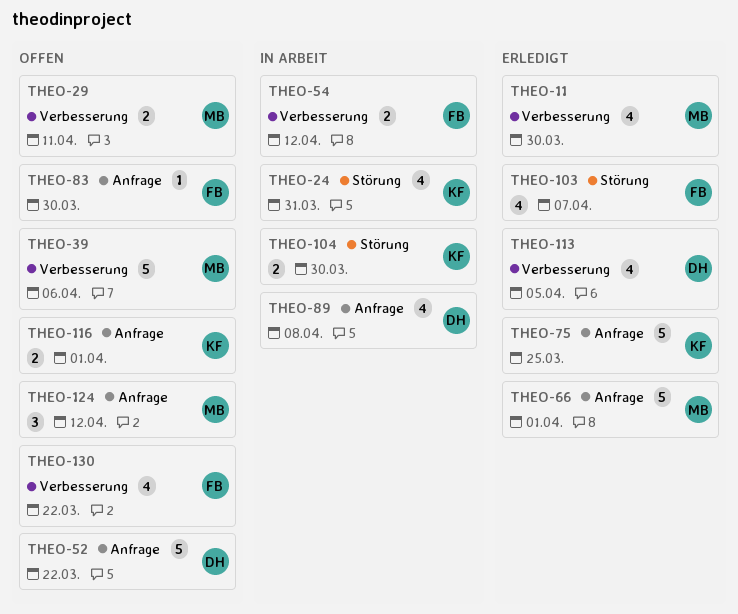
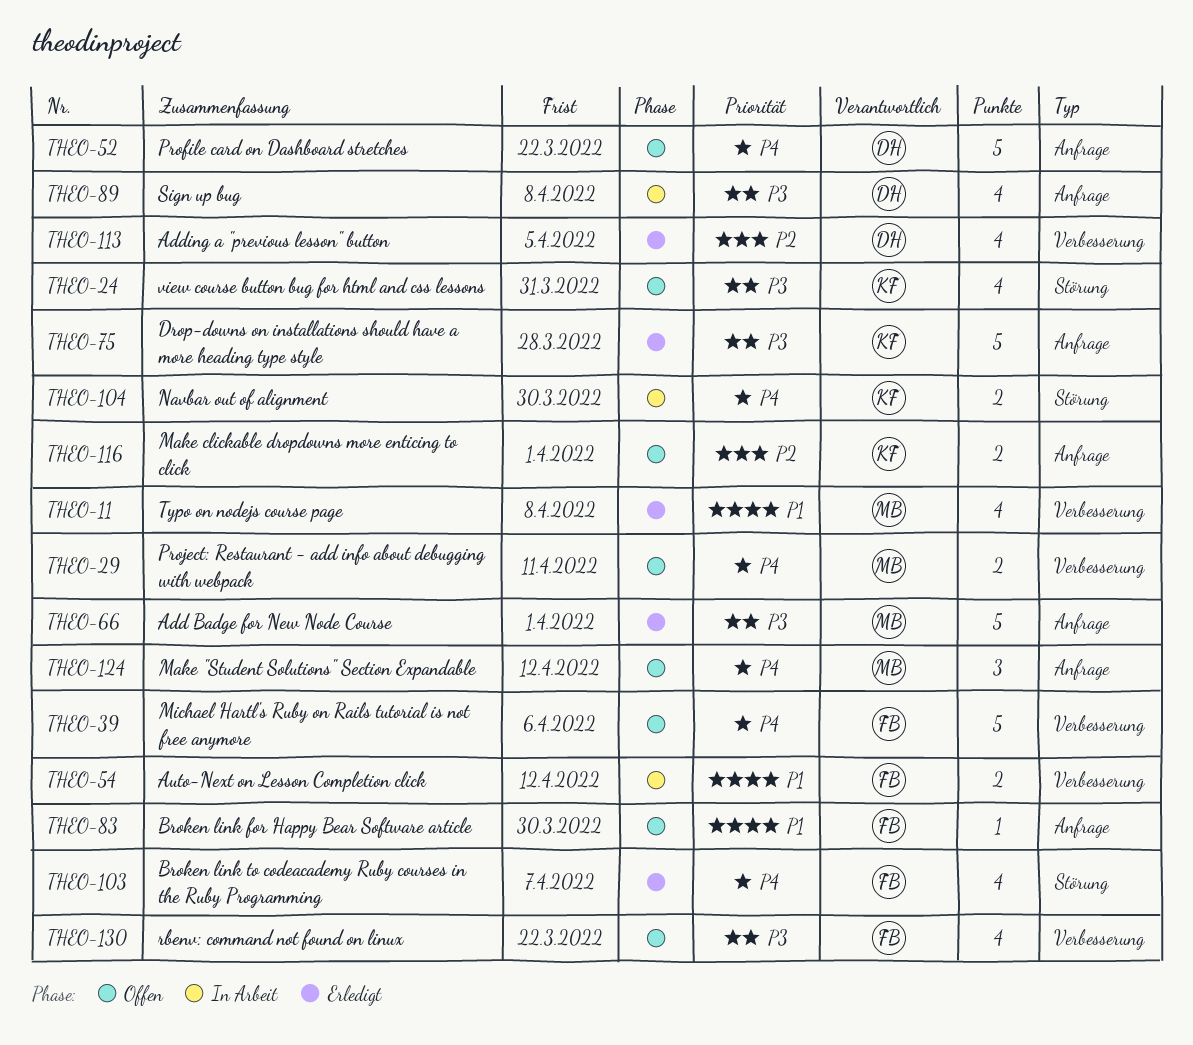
THEO-11, due: Mar 30 -> Apr 8
THEO-24, status: In Arbeit -> Offen
THEO-39, owner: MB -> FB
THEO-75, due: Mar 25 -> Mar 28

